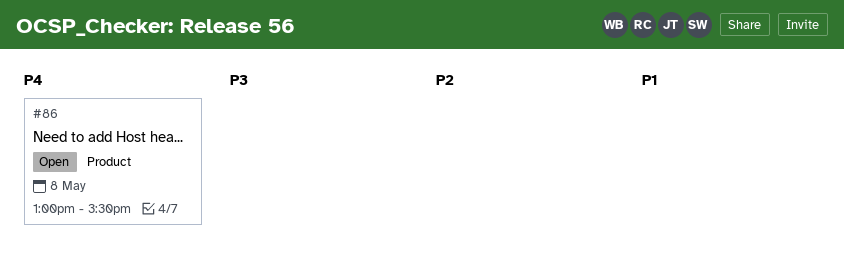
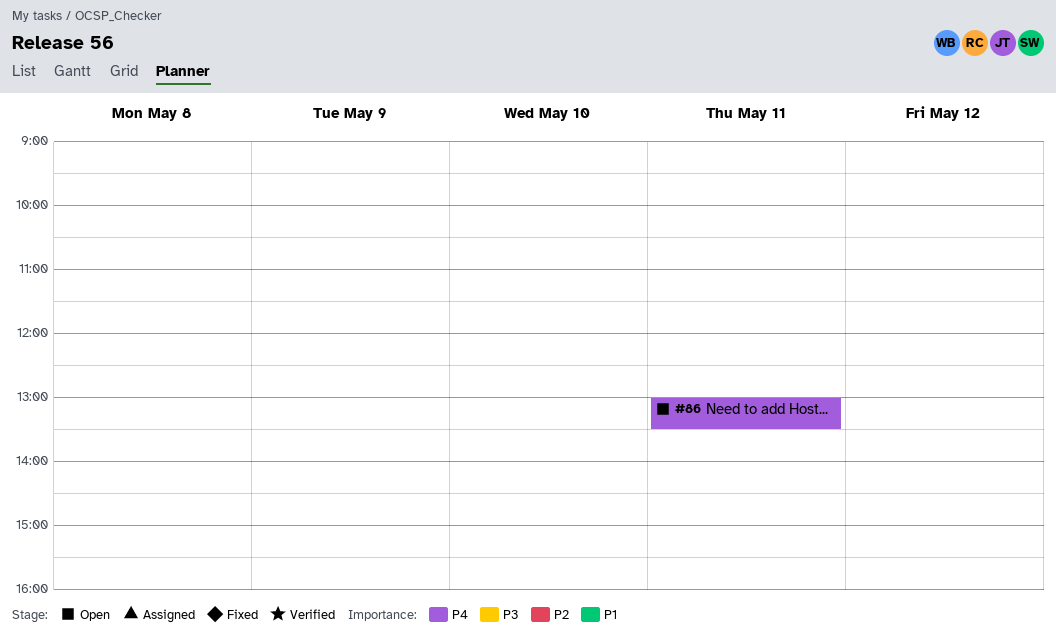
#86, day: May 8 -> May 11
#86, ends: 15:30 -> 13:30

